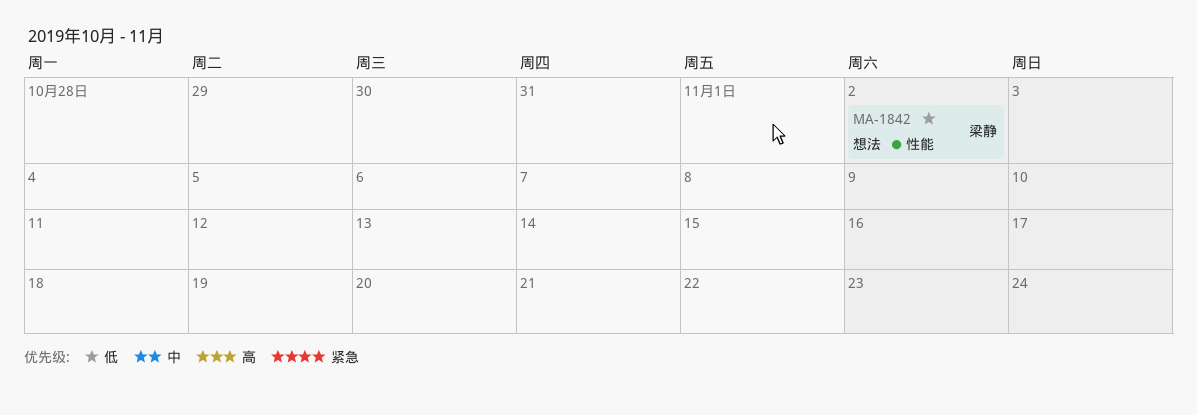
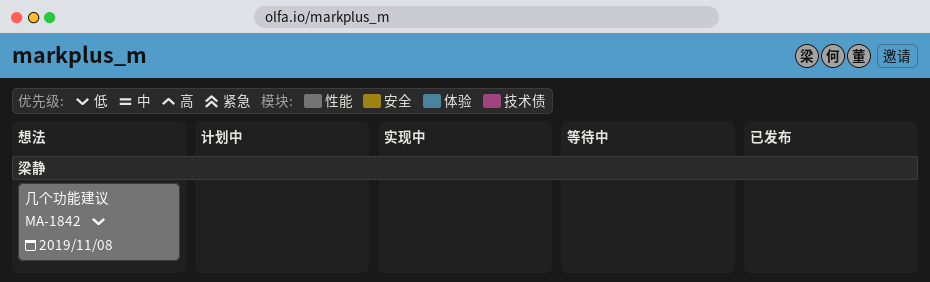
MA-1842, due: Nov 2 -> Nov 8

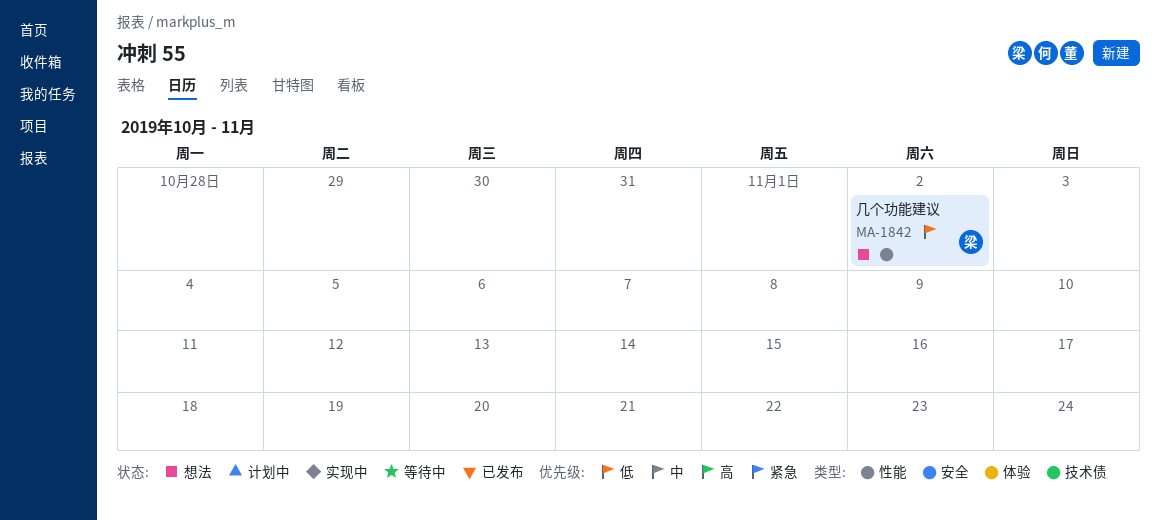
MA-1842, due: Nov 8 -> Nov 2

